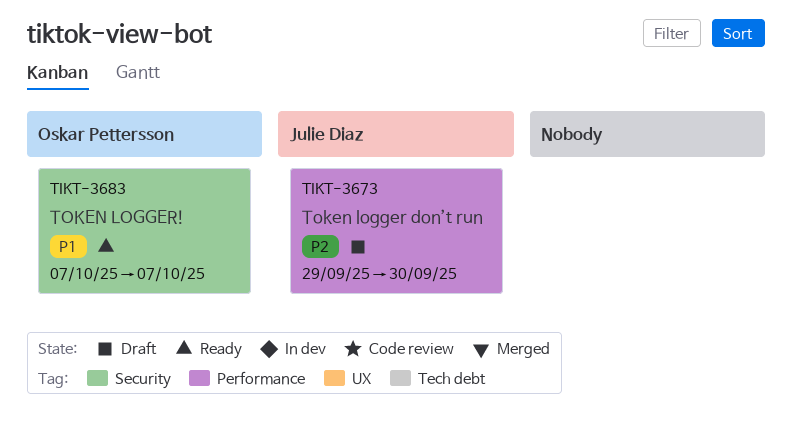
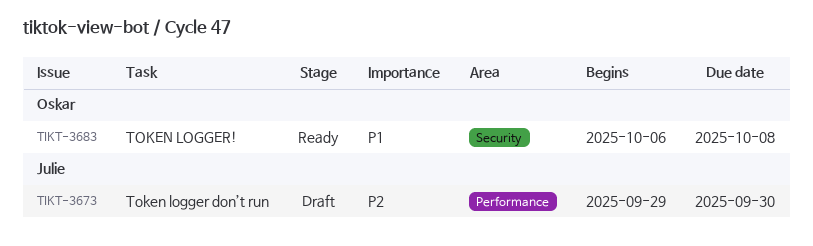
TIKT-3683, start: Oct 7 -> Oct 6
TIKT-3683, due: Oct 7 -> Oct 8

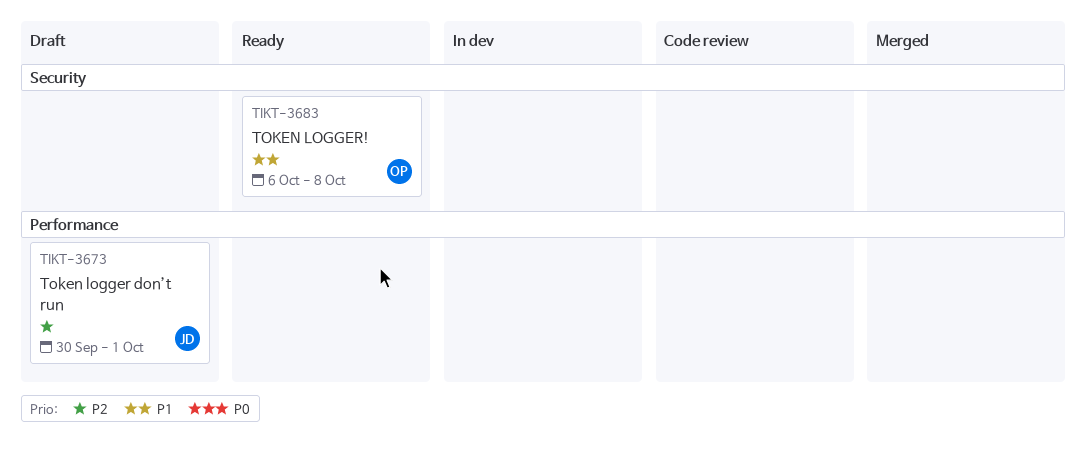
TIKT-3673, start: Sep 29 -> Sep 30
TIKT-3673, due: Sep 30 -> Oct 1

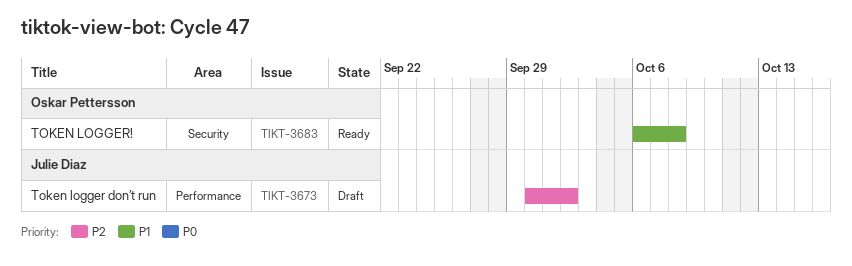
TIKT-3673, due: Oct 1 -> Oct 2

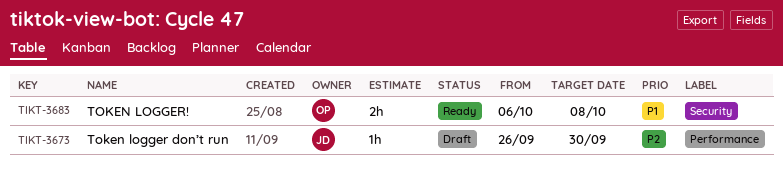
TIKT-3673, start: Sep 30 -> Sep 26
TIKT-3673, due: Oct 2 -> Sep 30

